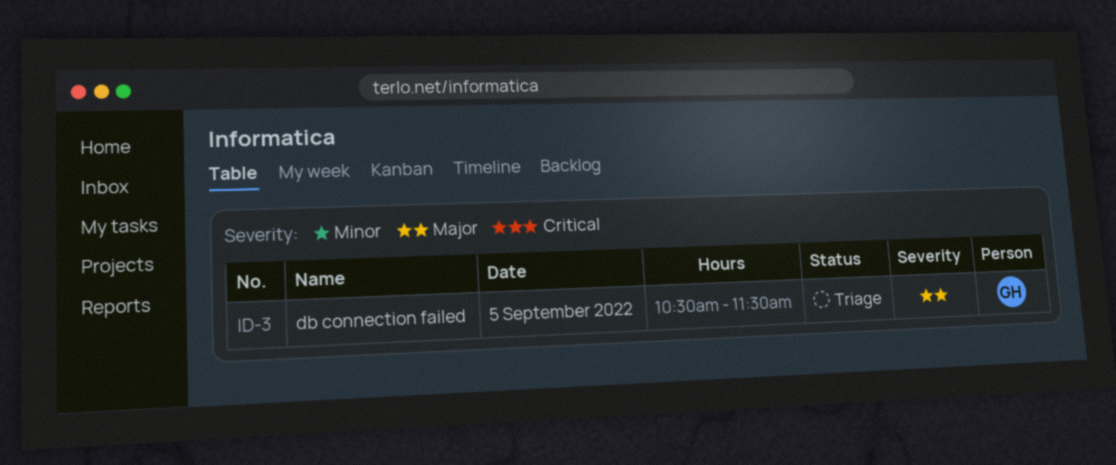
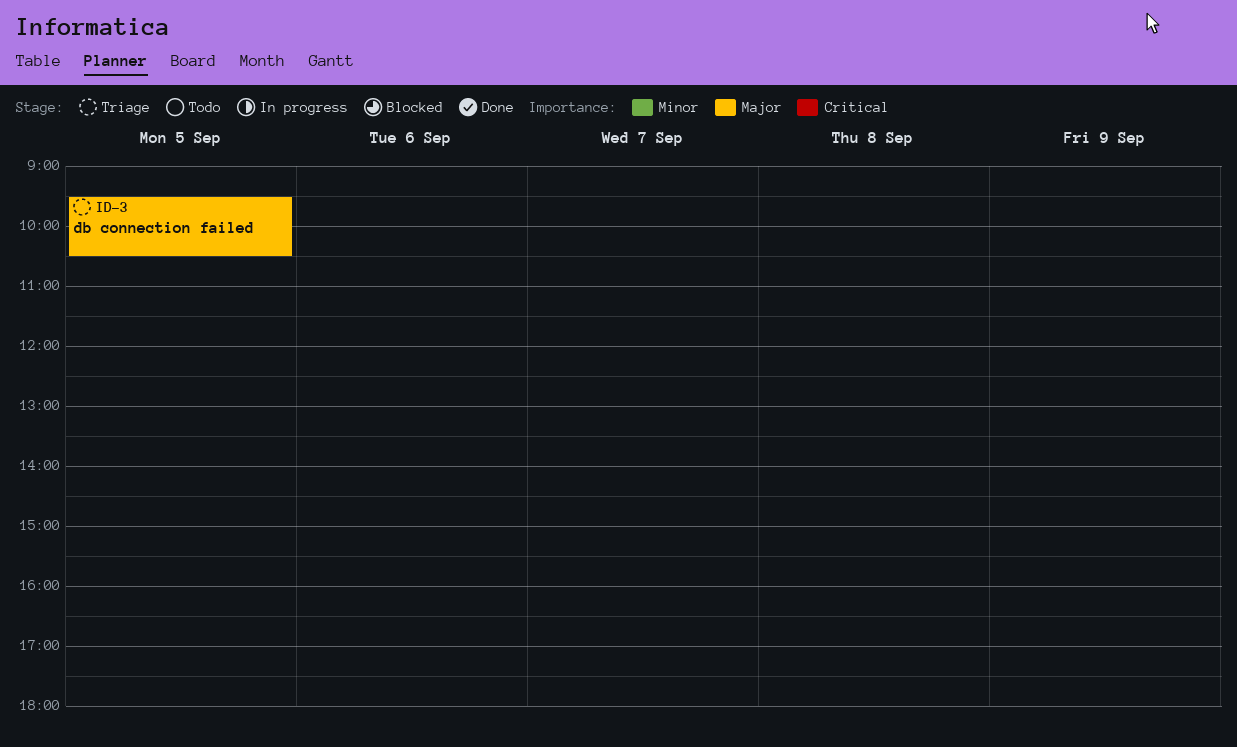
ID-3, begins: 10:30 -> 09:30
ID-3, ends: 11:30 -> 10:30

